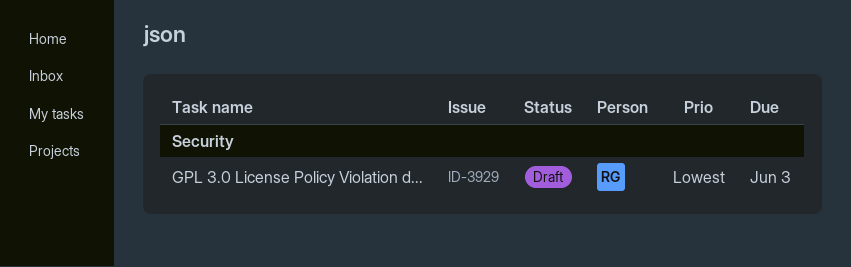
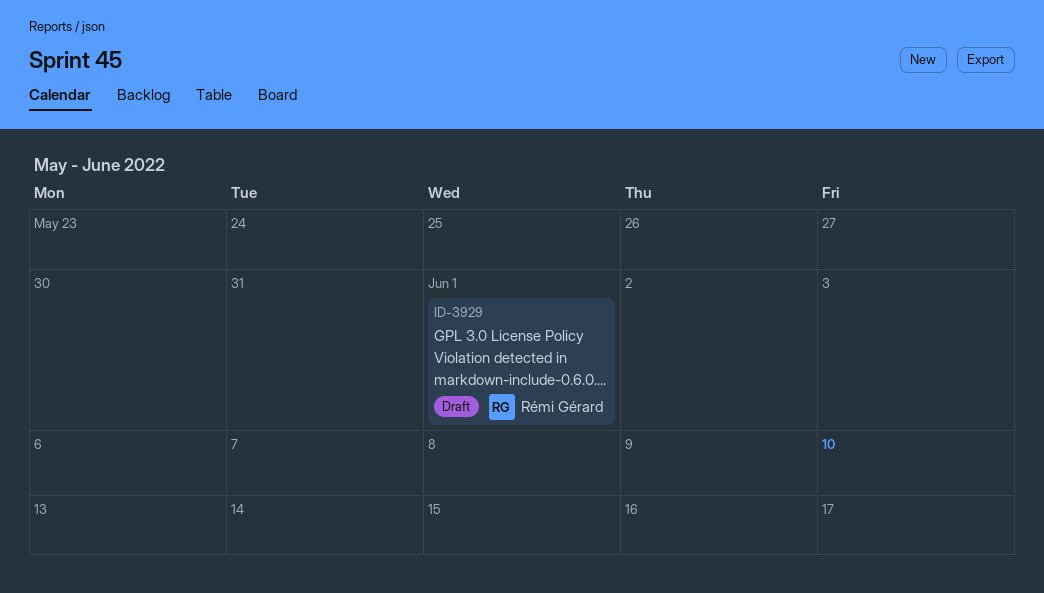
ID-3929, due: Jun 3 -> Jun 1

